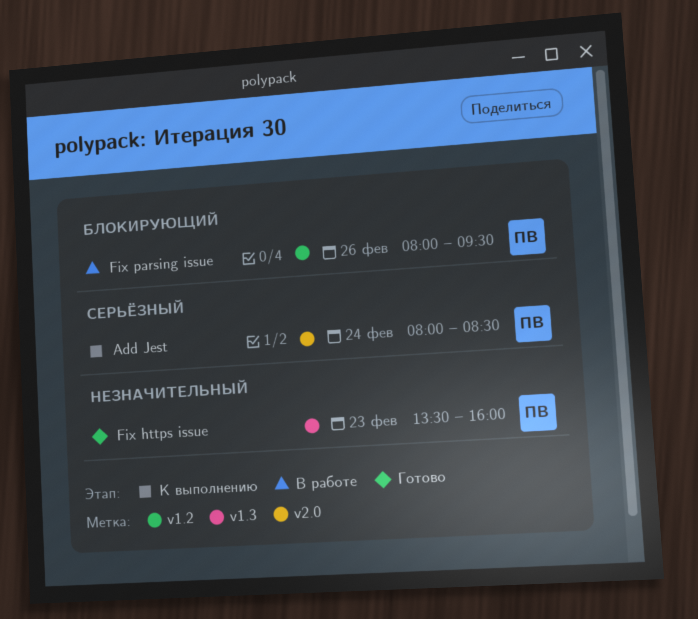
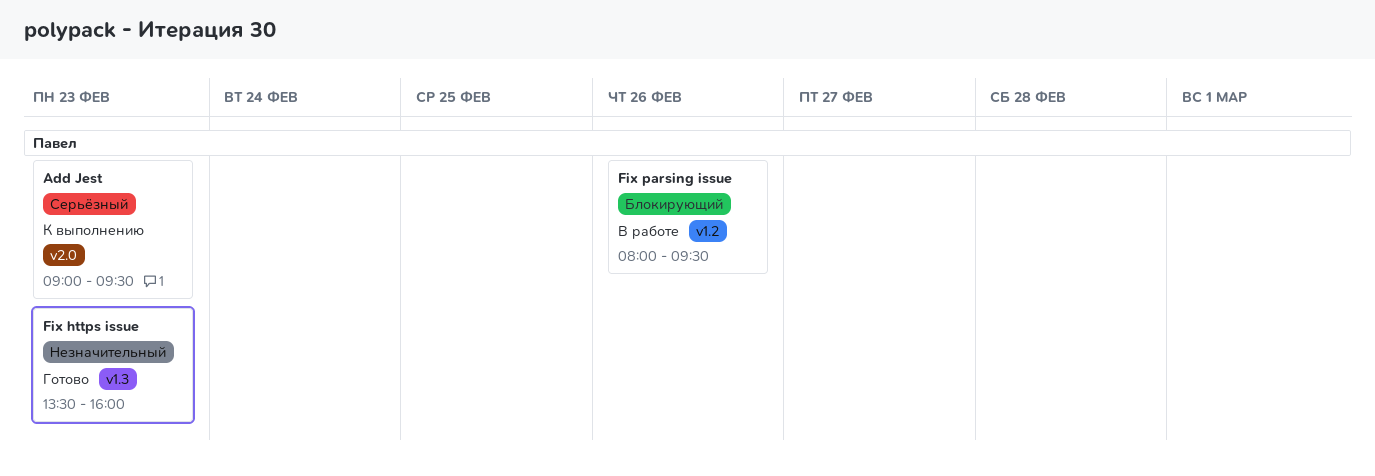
Add Jest, day: Feb 24 -> Feb 23
Add Jest, begins: 08:00 -> 09:00
Add Jest, ends: 08:30 -> 09:30

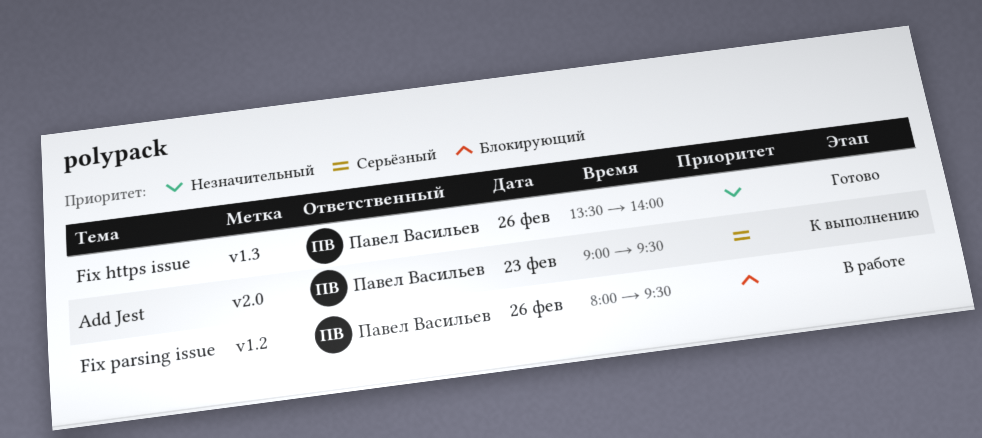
Fix https issue, day: Feb 23 -> Feb 26
Fix https issue, ends: 16:00 -> 14:00

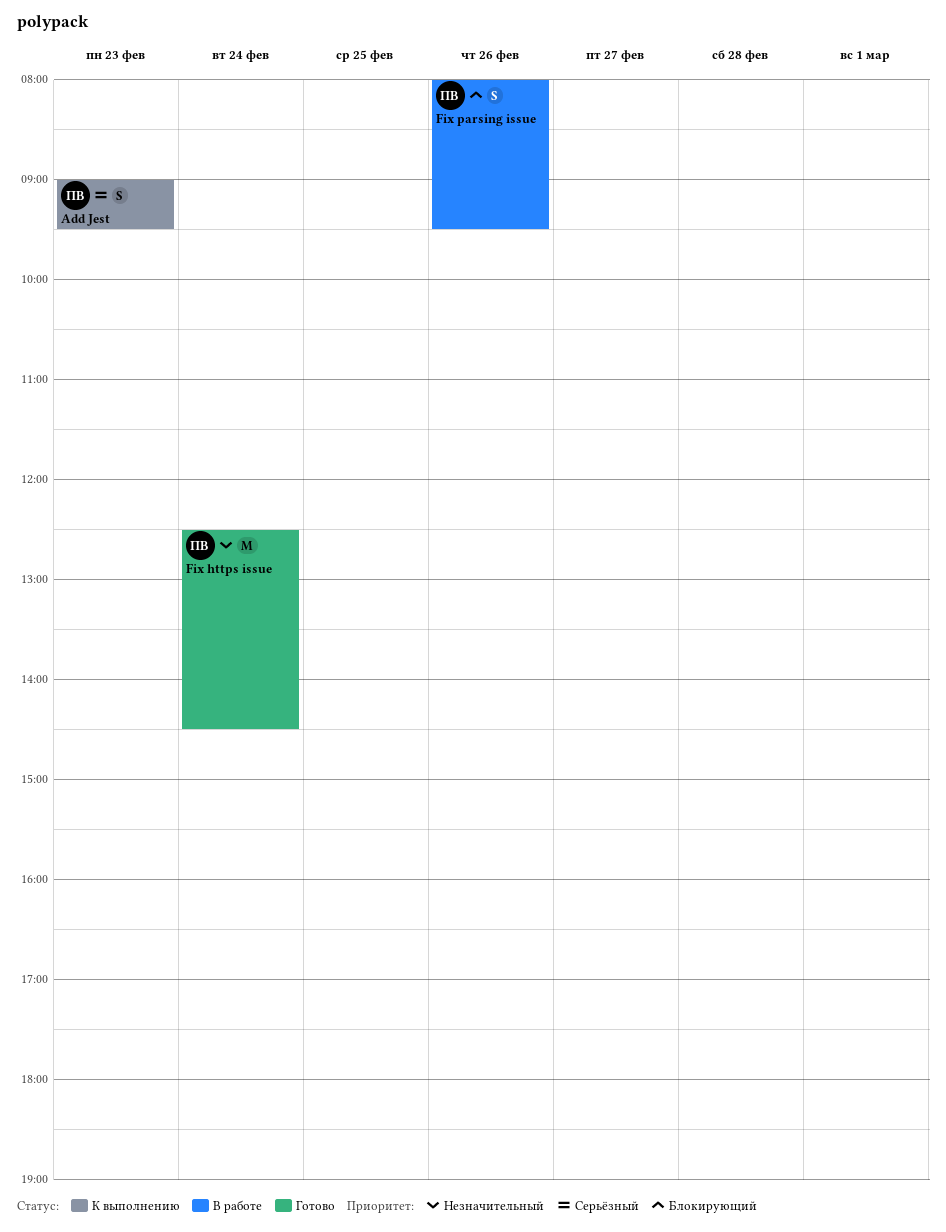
Fix https issue, day: Feb 26 -> Feb 24
Fix https issue, begins: 13:30 -> 12:30
Fix https issue, ends: 14:00 -> 14:30

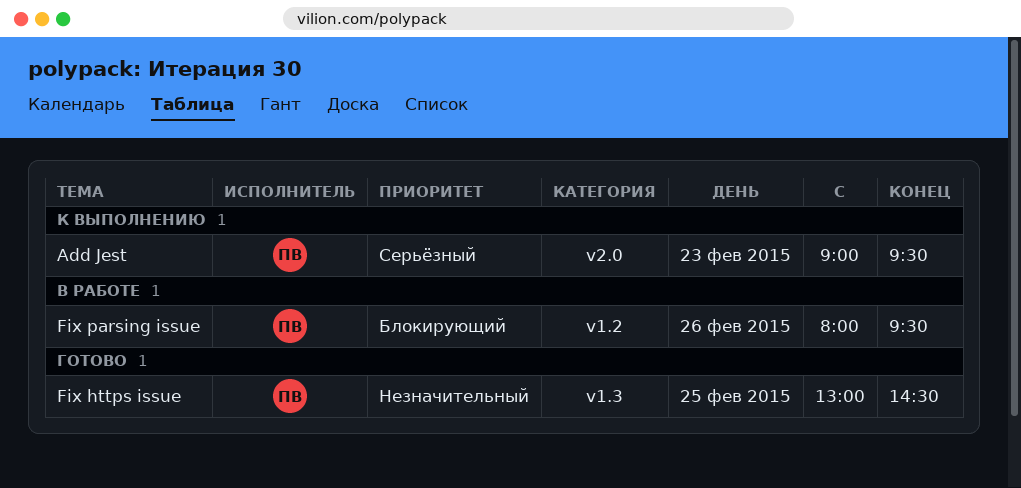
Fix https issue, day: Feb 24 -> Feb 25
Fix https issue, begins: 12:30 -> 13:00

